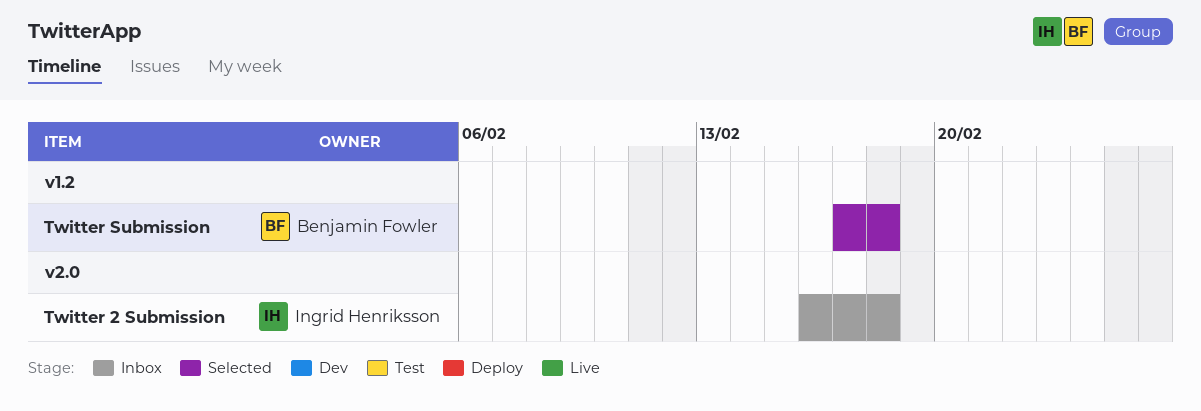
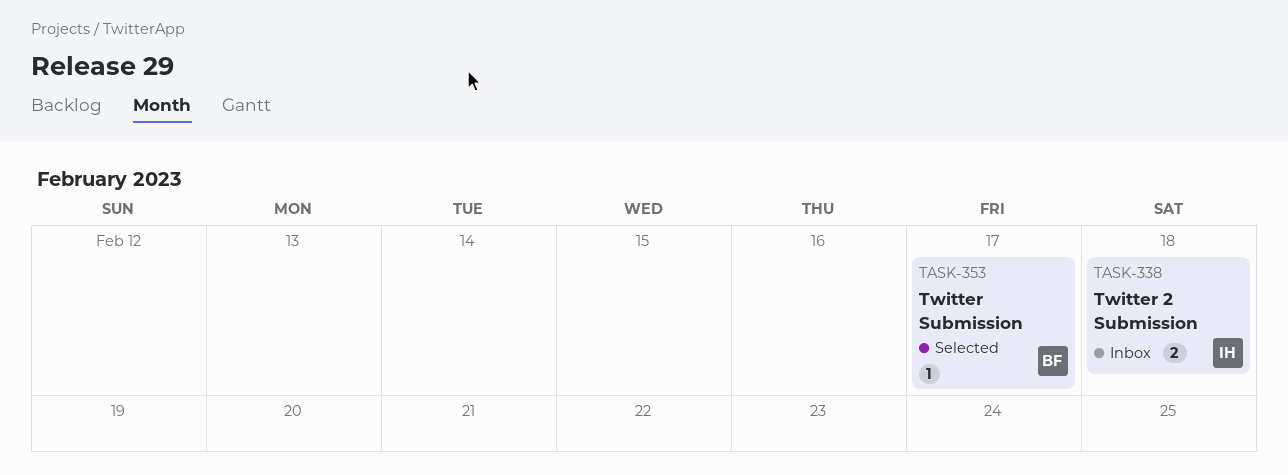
Twitter Submission, due: Feb 18 -> Feb 17

